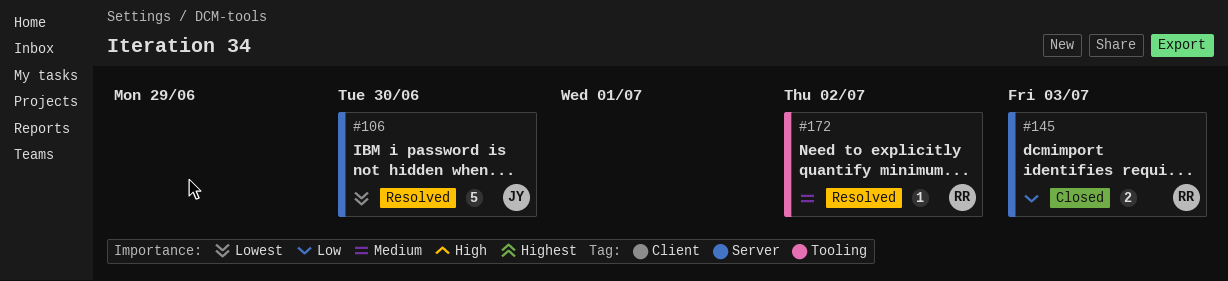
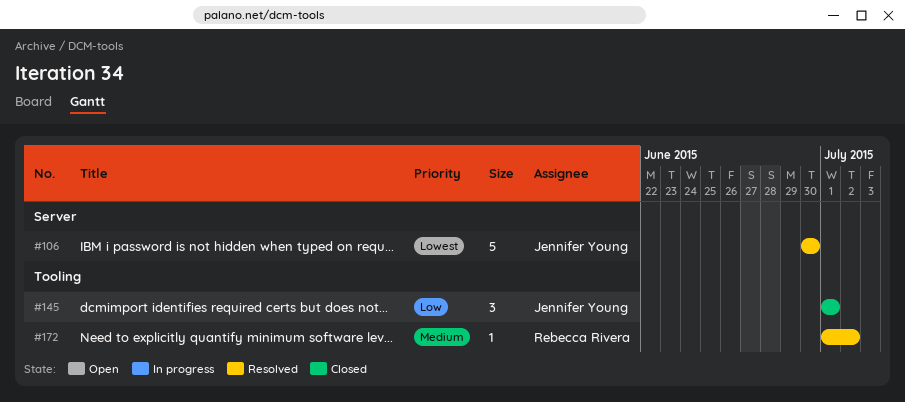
#145, owner: Rebecca Rivera -> Jennifer Young
#145, label: Server -> Tooling
#145, estimate: 2 -> 3
#145, due: Jul 3 -> Jul 1

